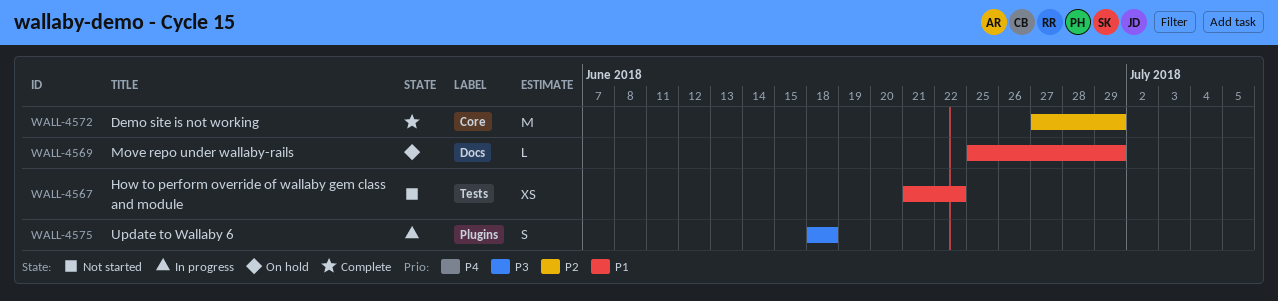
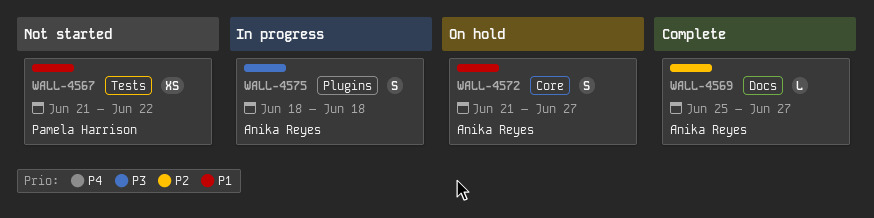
WALL-4569, status: On hold -> Complete
WALL-4569, priority: P1 -> P2
WALL-4569, due: Jun 29 -> Jun 27
WALL-4572, status: Complete -> On hold
WALL-4572, priority: P2 -> P1
WALL-4572, estimate: M -> S
WALL-4572, start: Jun 27 -> Jun 21
WALL-4572, due: Jun 29 -> Jun 27

